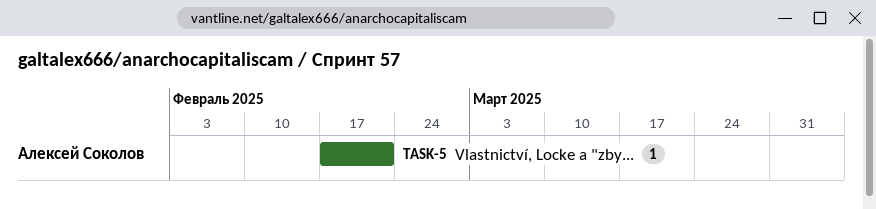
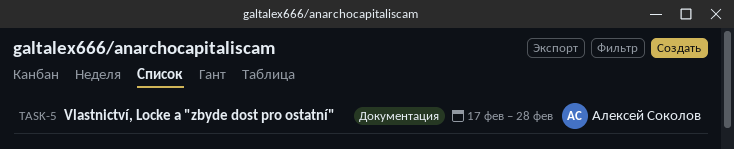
TASK-5, due: Feb 21 -> Feb 28

